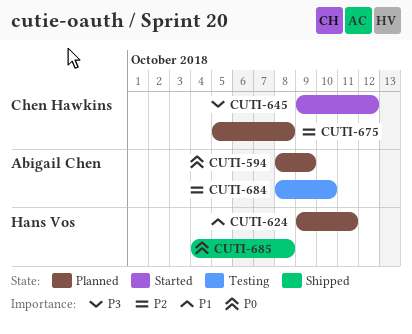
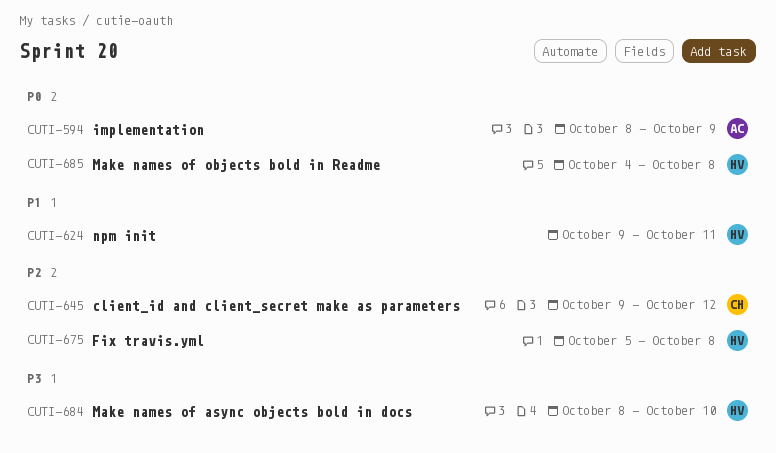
CUTI-645, priority: P3 -> P2
CUTI-675, owner: Chen Hawkins -> Hans Vos
CUTI-684, owner: Abigail Chen -> Hans Vos
CUTI-684, priority: P2 -> P3

